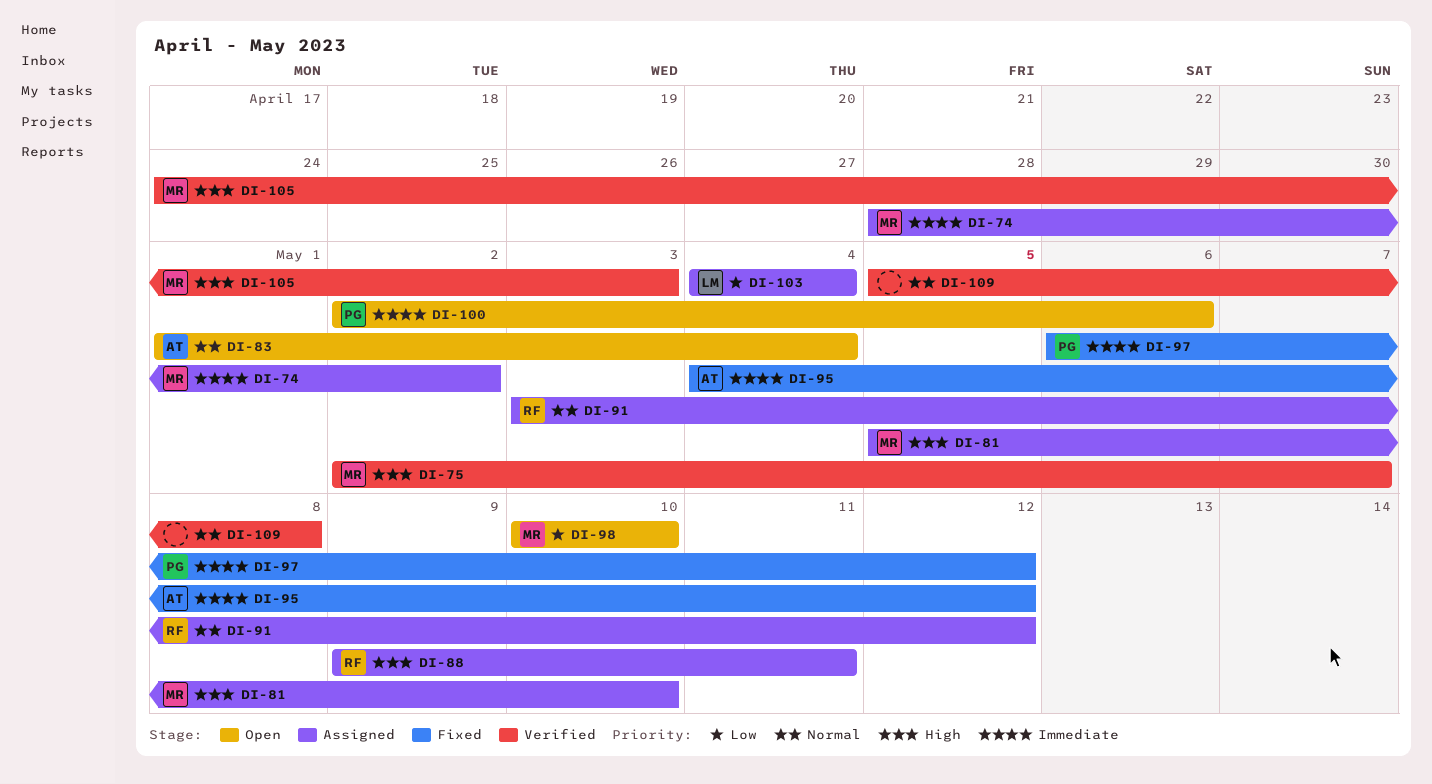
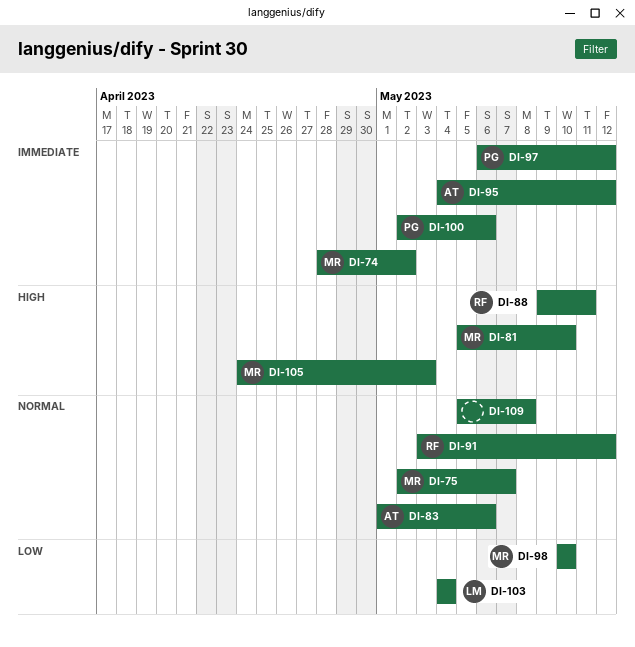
DI-75, priority: High -> Normal
DI-83, due: May 4 -> May 6

